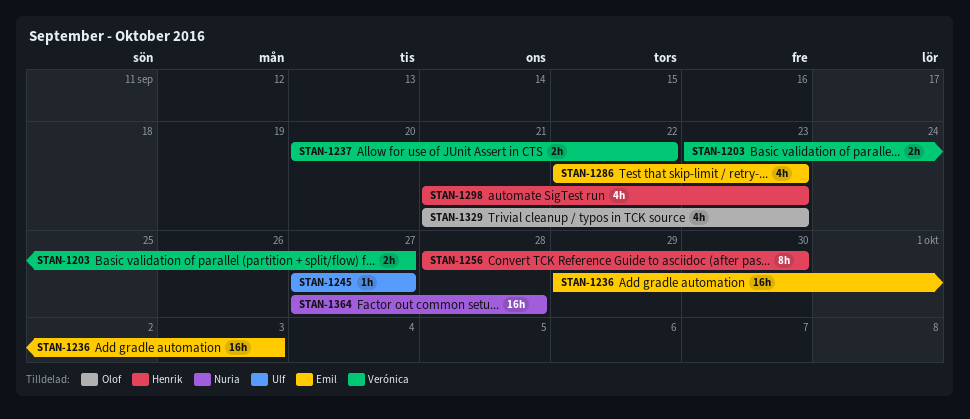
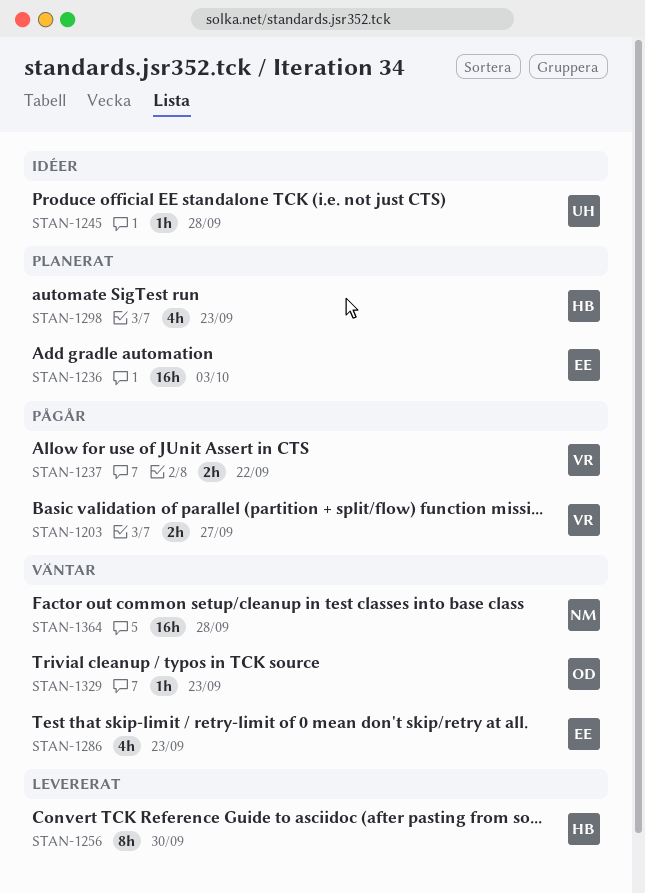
STAN-1245, due: Sep 27 -> Sep 28
STAN-1329, estimate: 4h -> 1h

